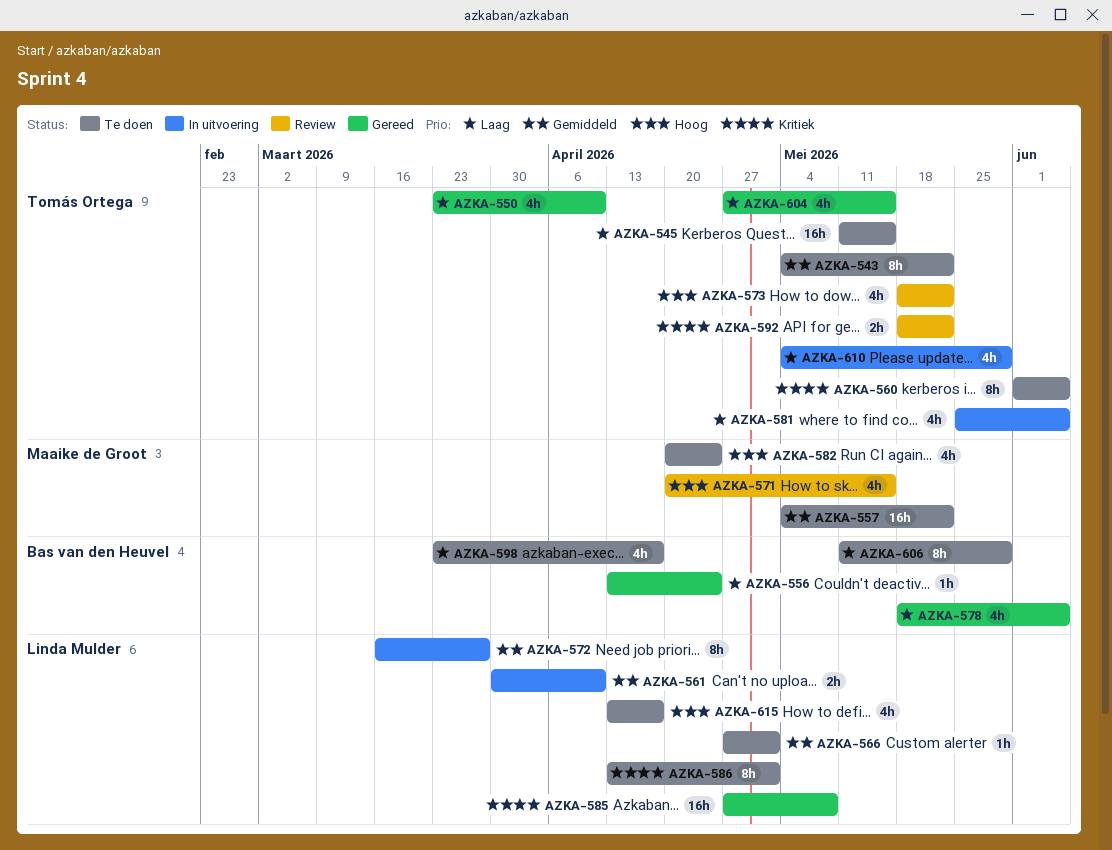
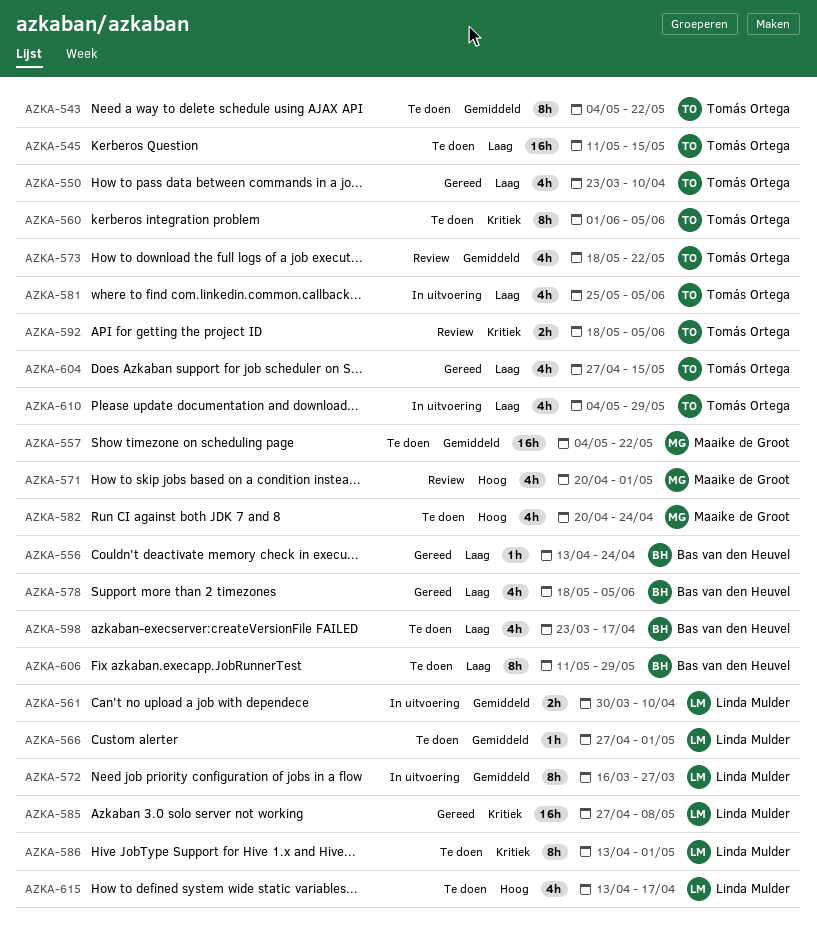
AZKA-571, due: May 15 -> May 1
AZKA-573, priority: Hoog -> Gemiddeld
AZKA-592, due: May 22 -> Jun 5

